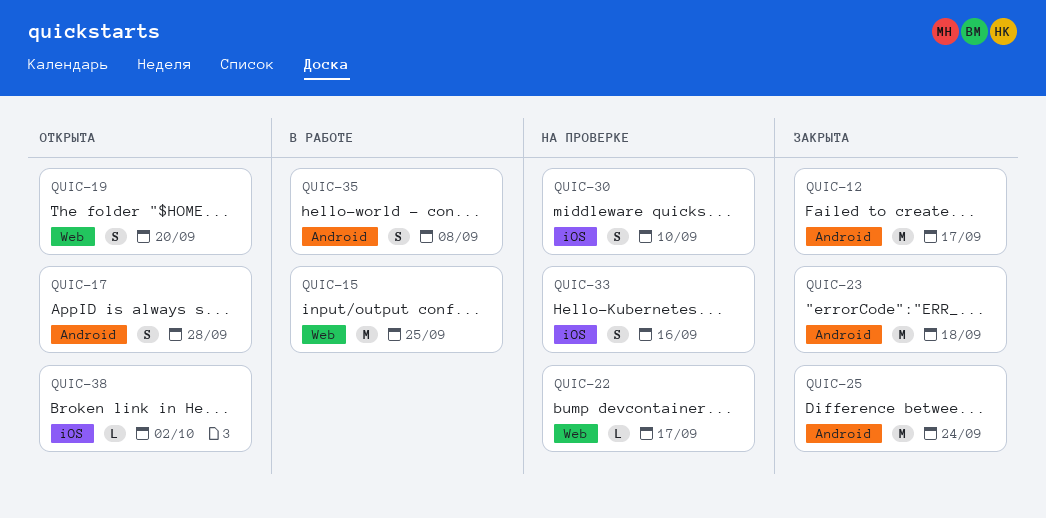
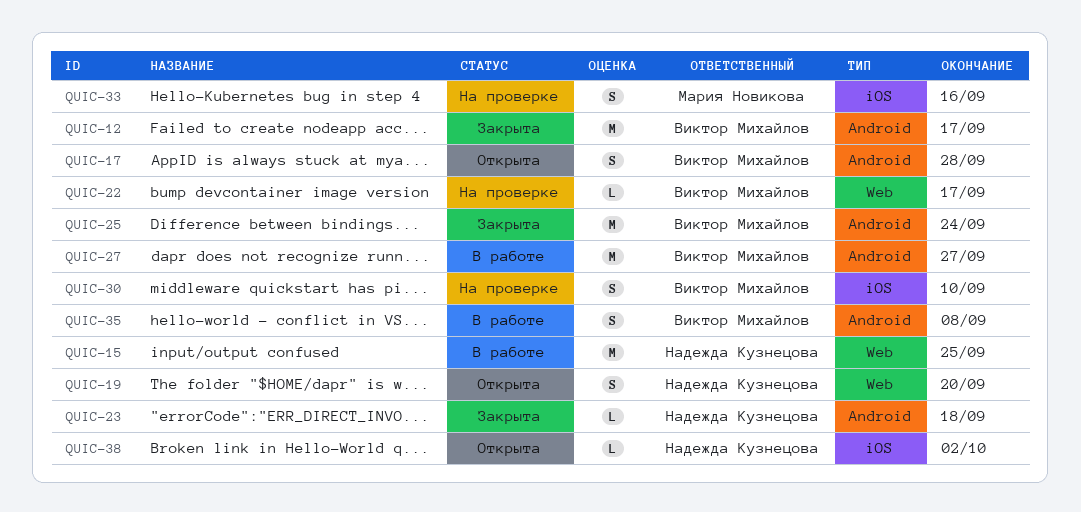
QUIC-23, estimate: M -> L
QUIC-27: none -> present

